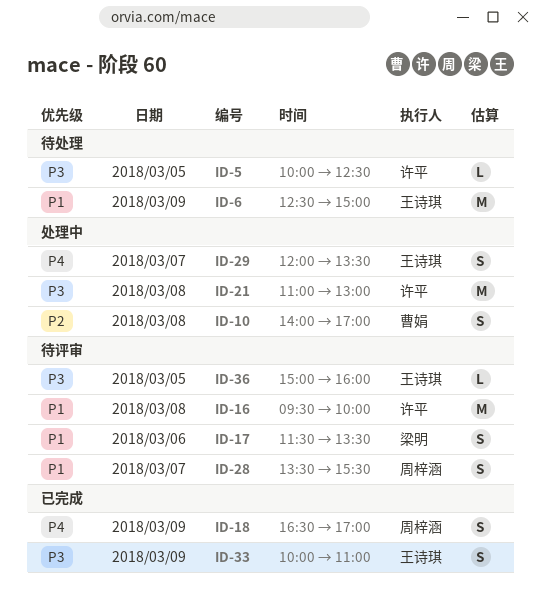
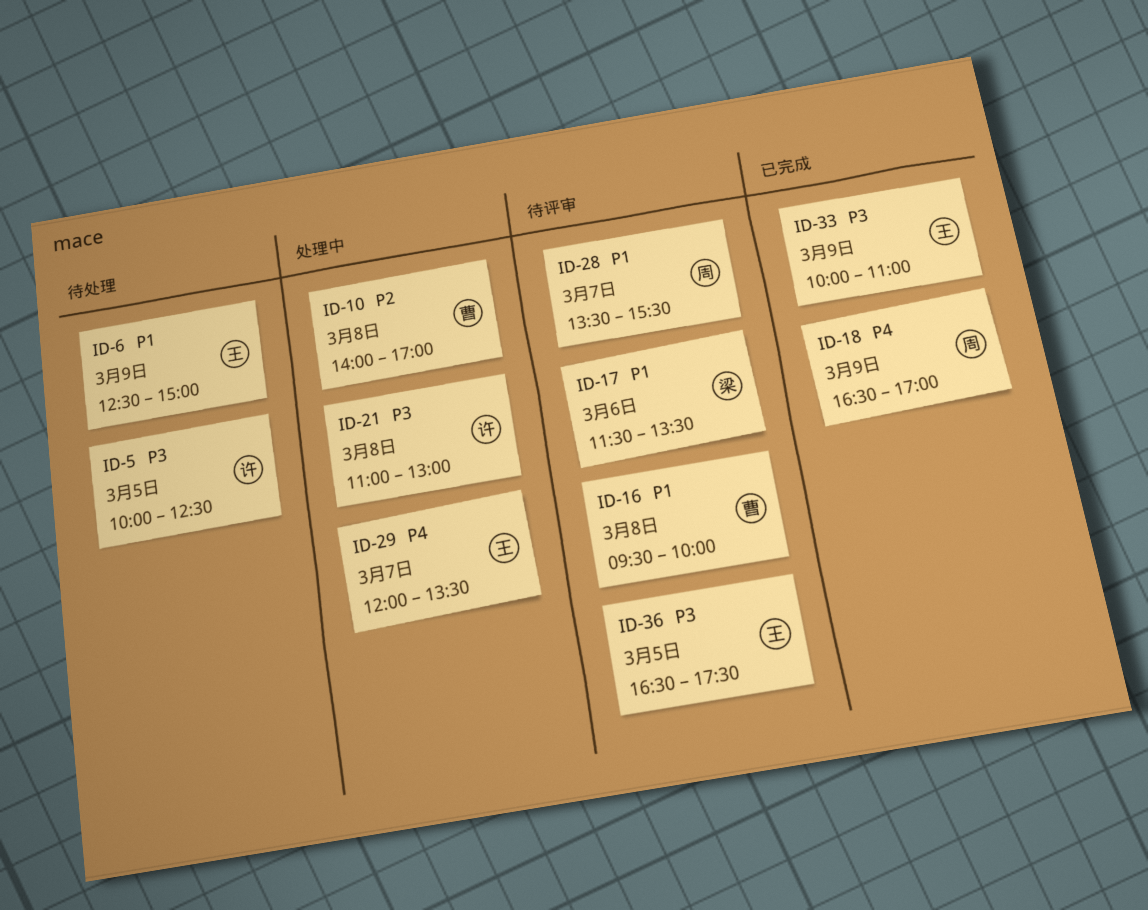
ID-16, owner: 许平 -> 曹娟
ID-36, begins: 15:00 -> 16:30
ID-36, ends: 16:00 -> 17:30

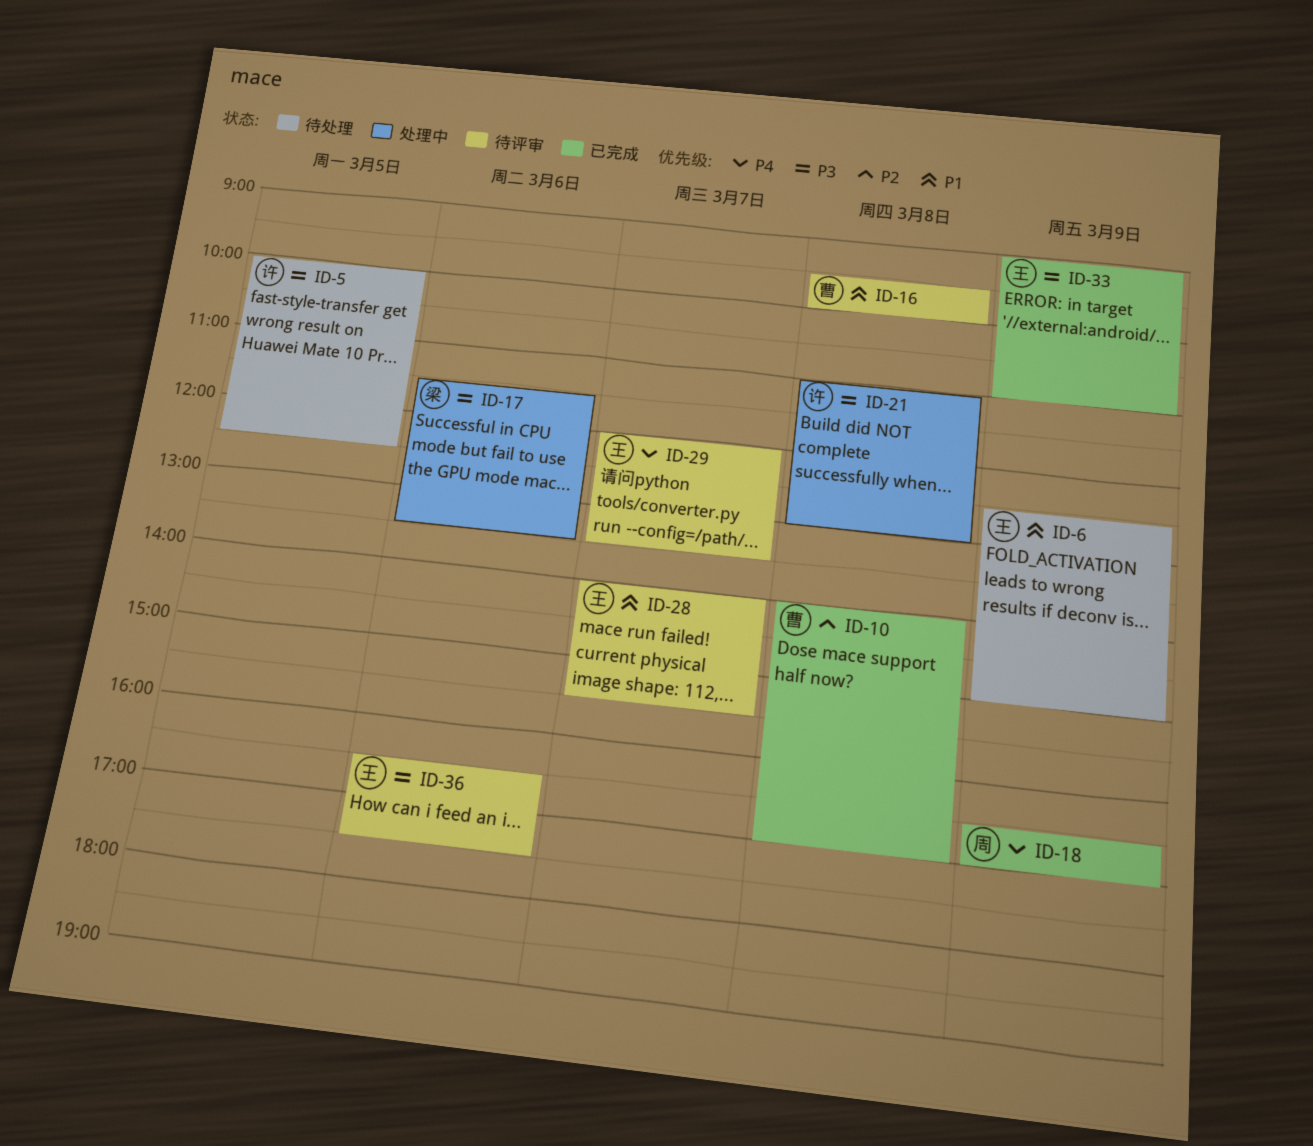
ID-10, status: 处理中 -> 已完成
ID-17, status: 待评审 -> 处理中
ID-17, priority: P1 -> P3
ID-28, owner: 周 -> 王
ID-28, begins: 13:30 -> 14:00
ID-29, status: 处理中 -> 待评审
ID-33, begins: 10:00 -> 09:00
ID-36, day: Mar 5 -> Mar 6

